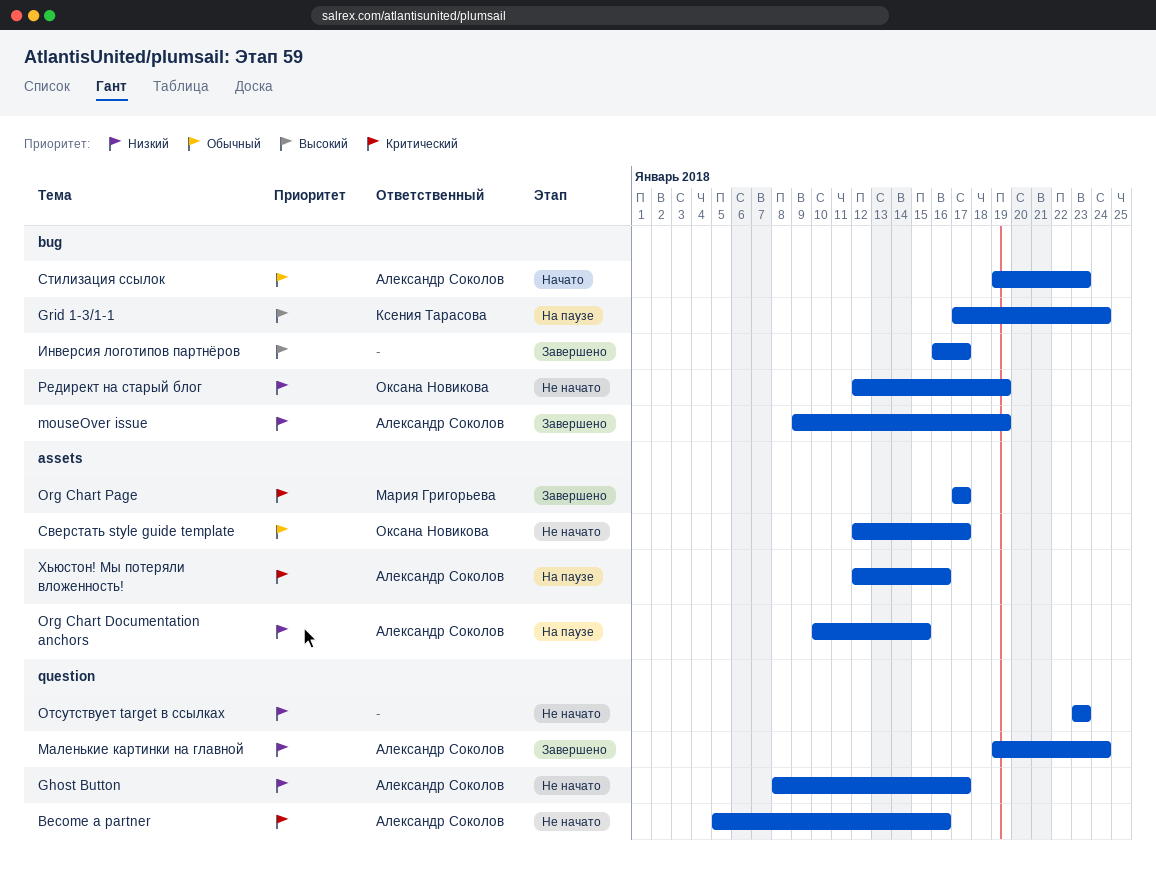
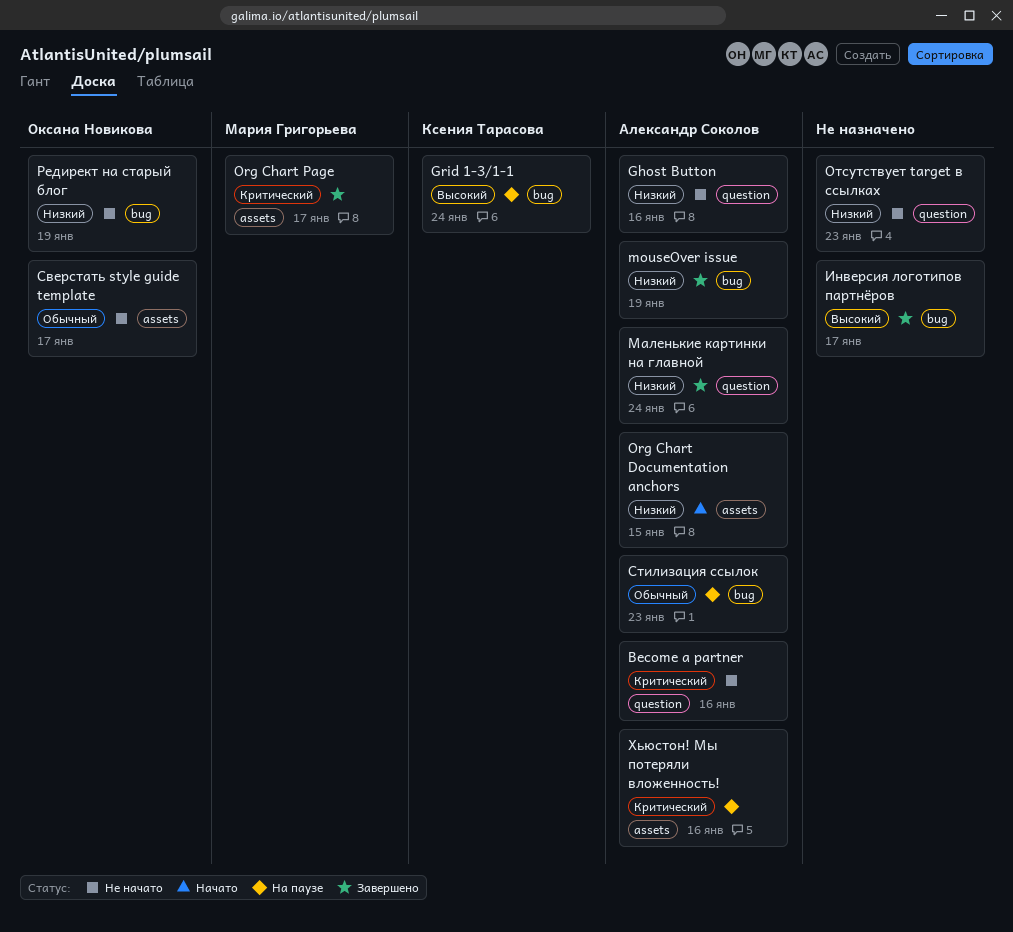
Ghost Button, due: Jan 17 -> Jan 16
Org Chart Documentation anchors, status: На паузе -> Начато
Стилизация ссылок, status: Начато -> На паузе

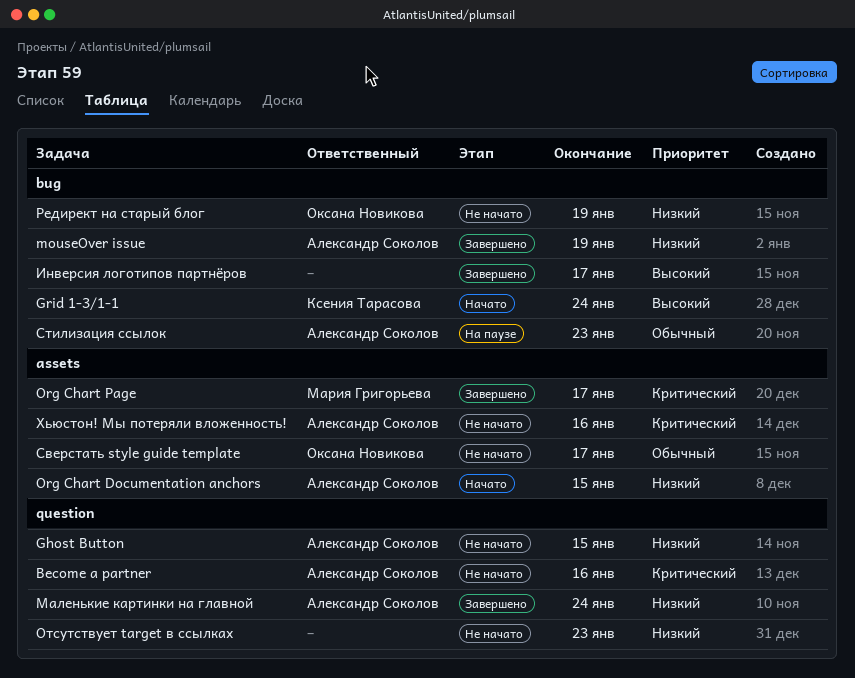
Ghost Button, due: Jan 16 -> Jan 15
Grid 1-3/1-1, status: На паузе -> Начато
Хьюстон! Мы потеряли вложенность!, status: На паузе -> Не начато

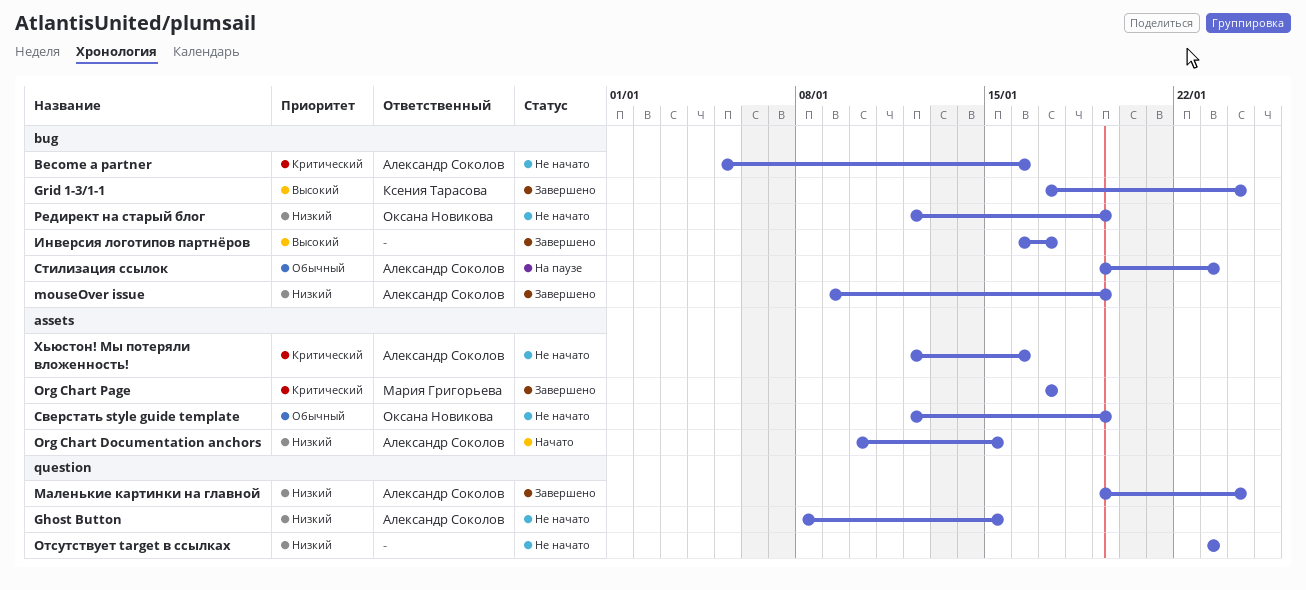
Become a partner, label: question -> bug
Grid 1-3/1-1, status: Начато -> Завершено
Сверстать style guide template, due: Jan 17 -> Jan 19

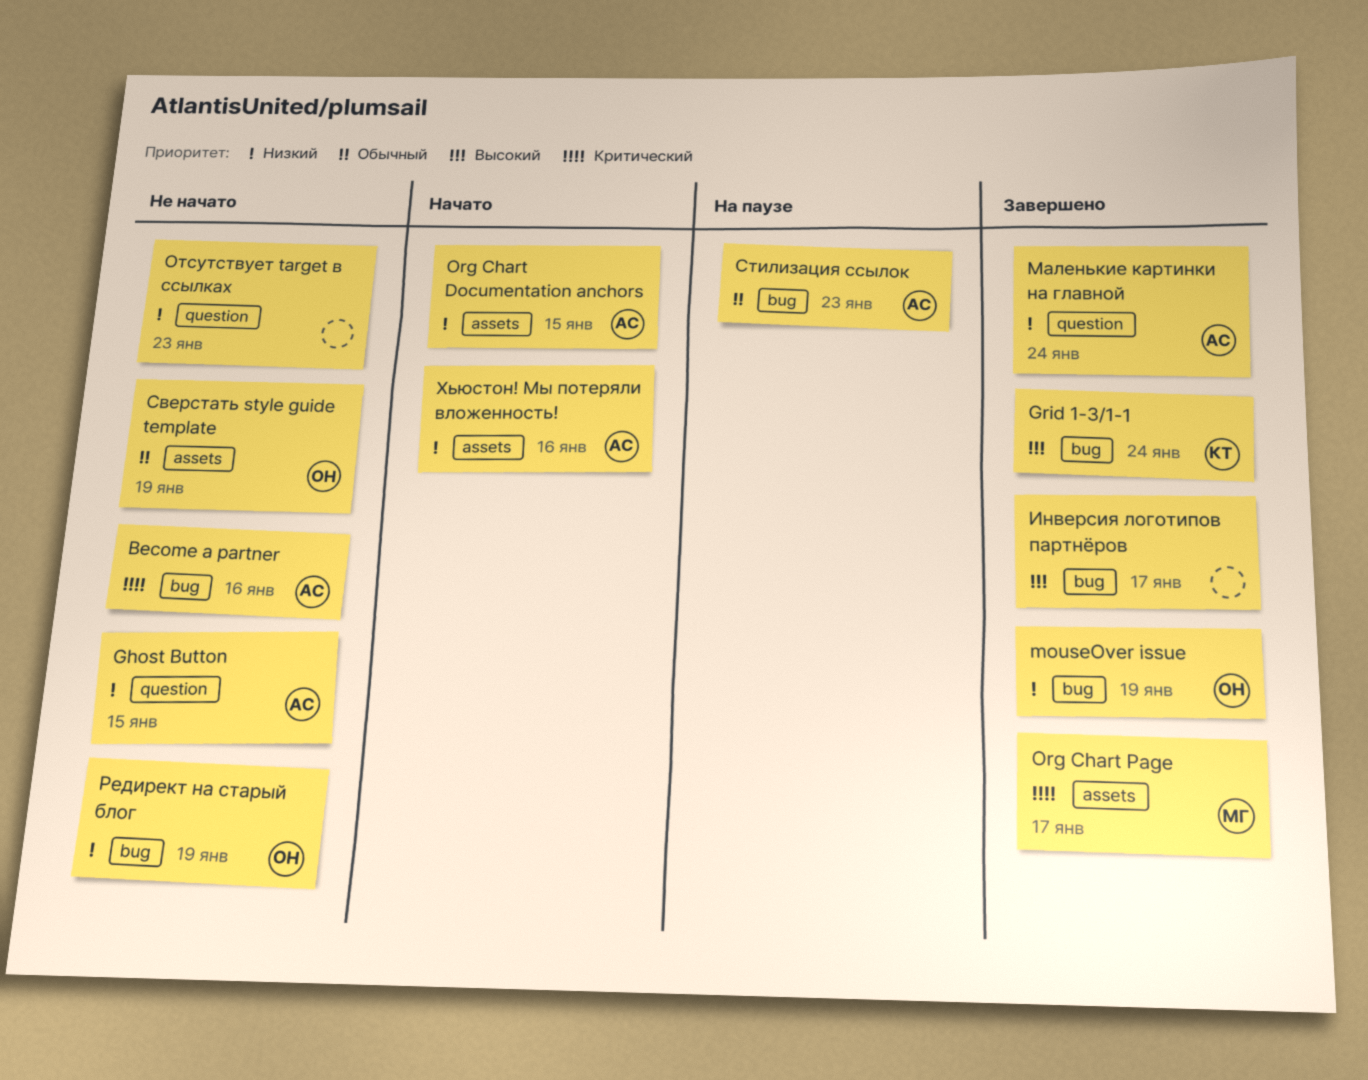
mouseOver issue, owner: Александр Соколов -> Оксана Новикова
Хьюстон! Мы потеряли вложенность!, status: Не начато -> Начато
Хьюстон! Мы потеряли вложенность!, priority: Критический -> Низкий

